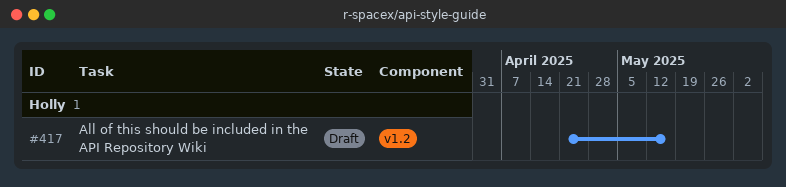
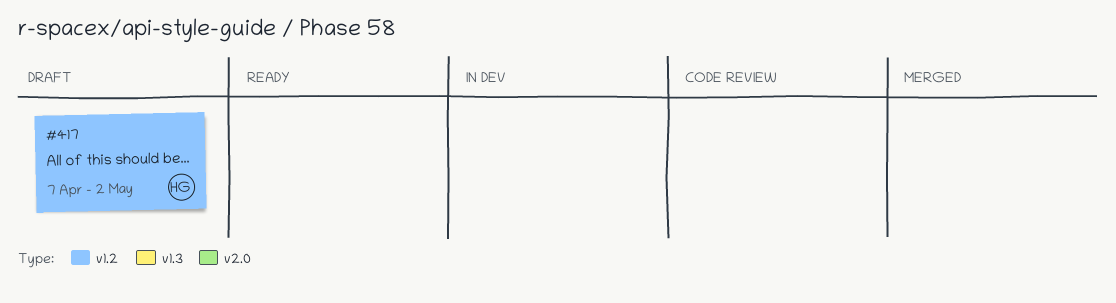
#417, start: Apr 21 -> Apr 7
#417, due: May 16 -> May 2

